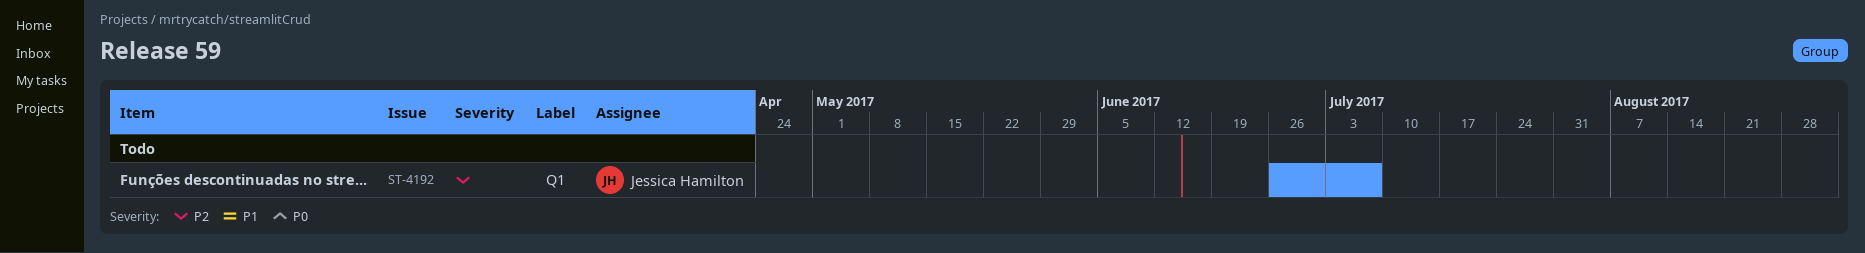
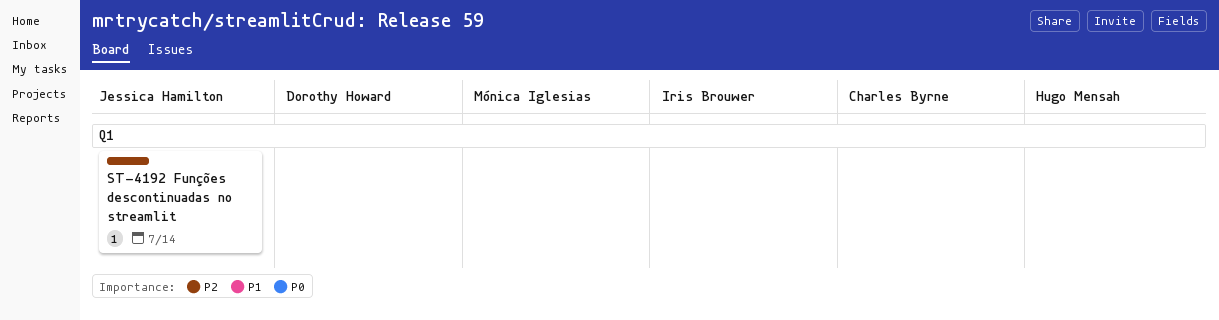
ST-4192, due: Jul 7 -> Jul 14

